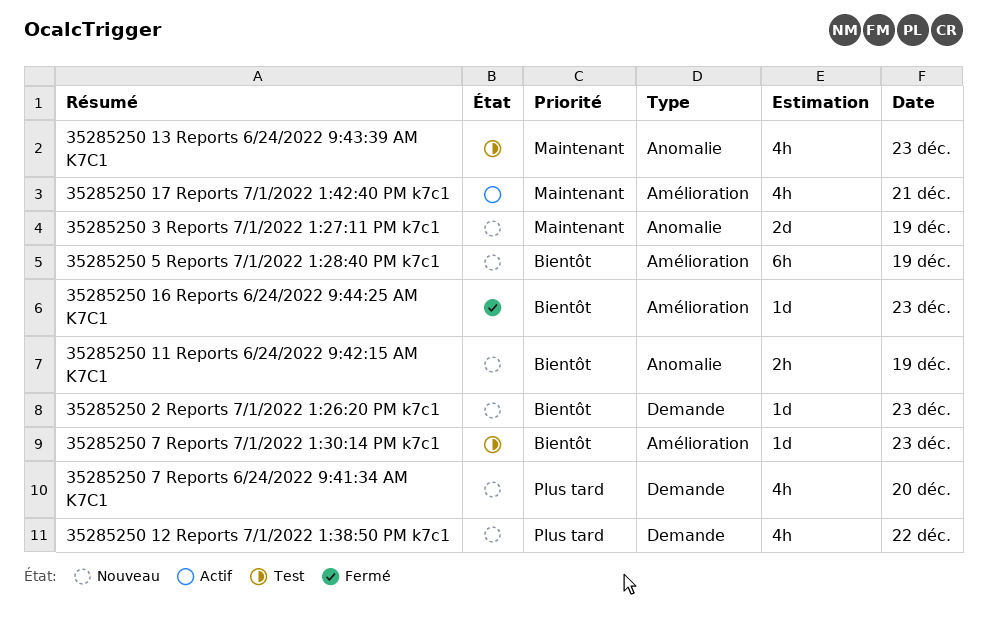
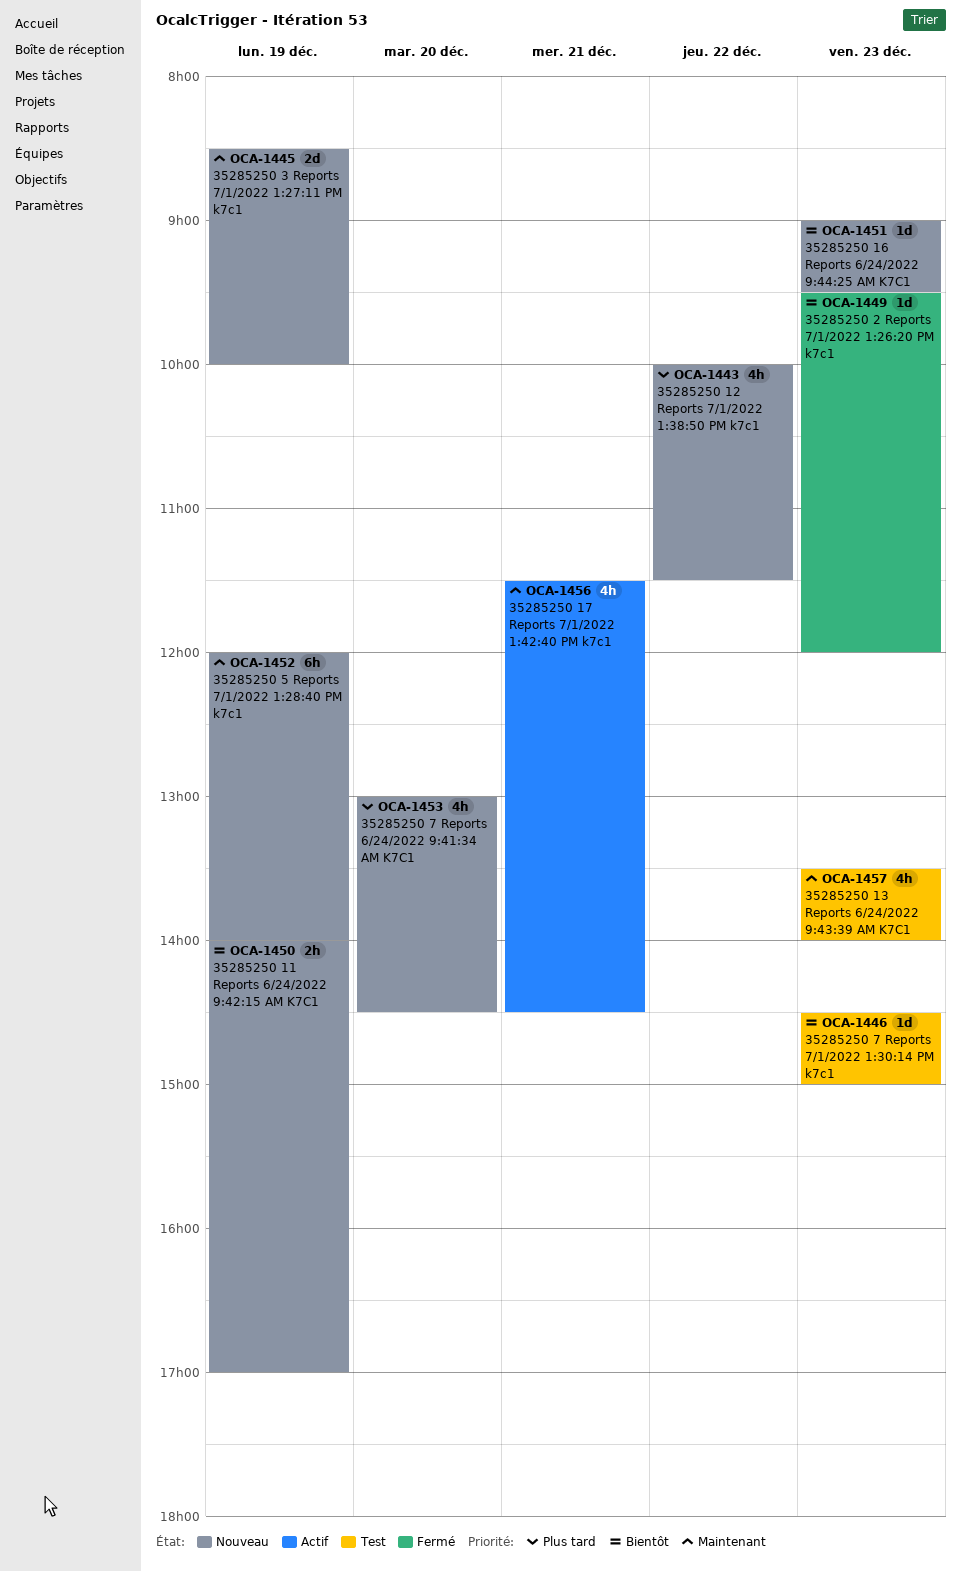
35285250 16 Reports 6/24/2022 9:44:25 AM K7C1, status: Fermé -> Nouveau
35285250 2 Reports 7/1/2022 1:26:20 PM k7c1, status: Nouveau -> Fermé
35285250 5 Reports 7/1/2022 1:28:40 PM k7c1, priority: Bientôt -> Maintenant

